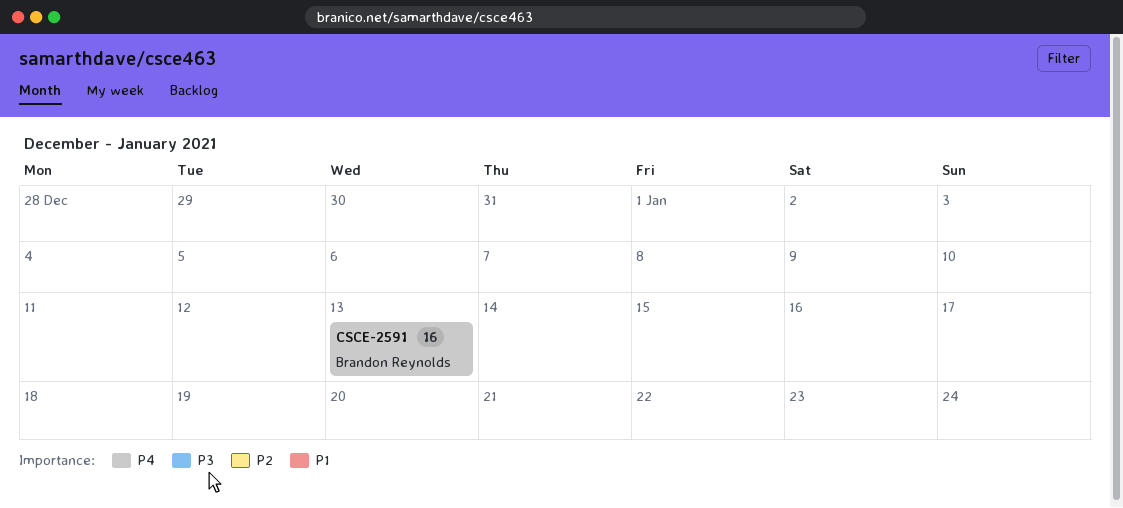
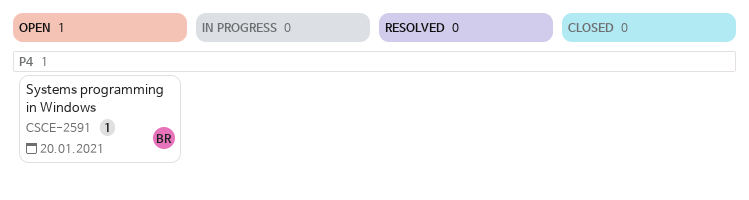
CSCE-2591, estimate: 16 -> 1
CSCE-2591, due: Jan 13 -> Jan 20

